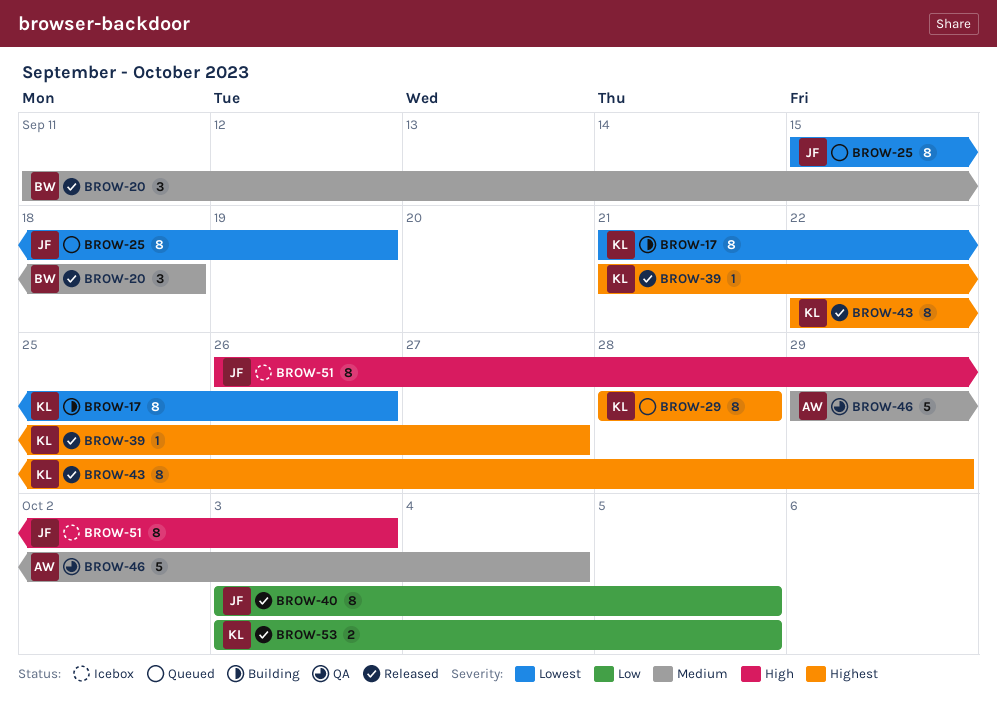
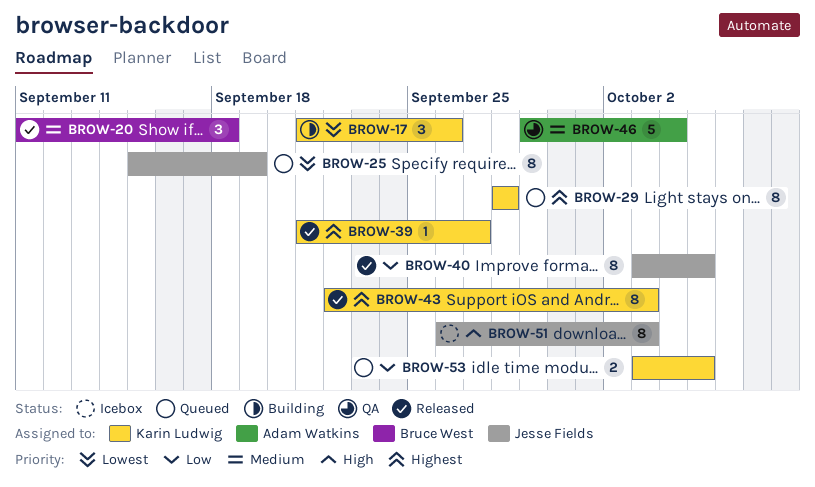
BROW-17, estimate: 8 -> 3
BROW-43, due: Sep 29 -> Oct 3
BROW-53, status: Released -> Queued

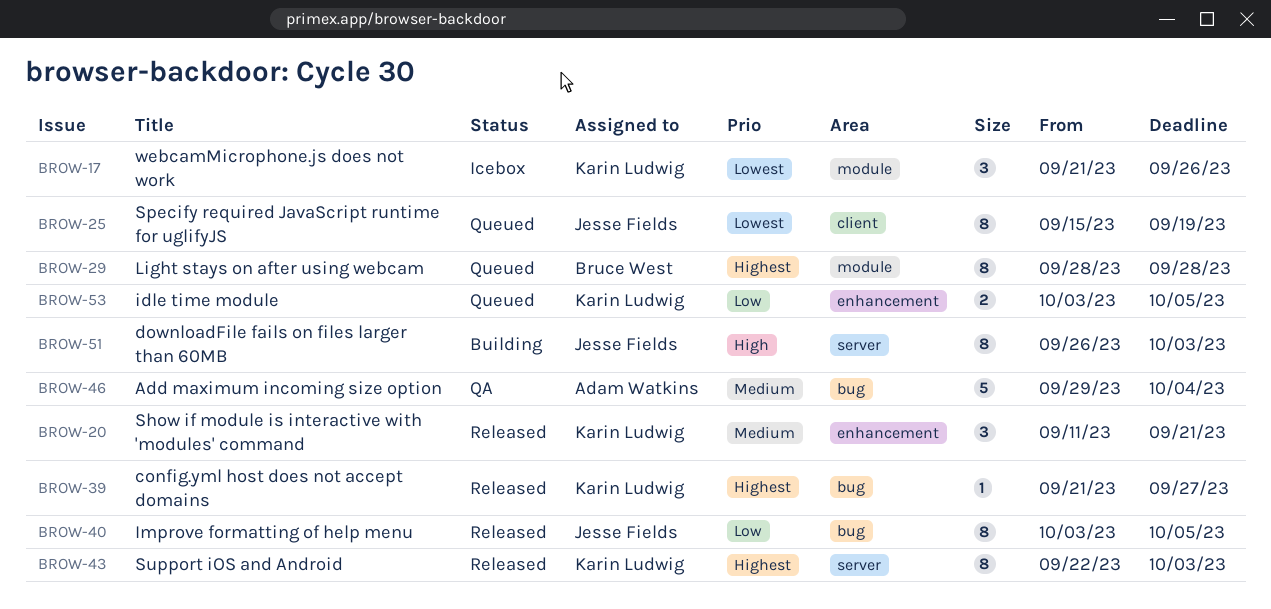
BROW-17, status: Building -> Icebox
BROW-20, owner: Bruce West -> Karin Ludwig
BROW-20, due: Sep 18 -> Sep 21
BROW-29, owner: Karin Ludwig -> Bruce West
BROW-51, status: Icebox -> Building

